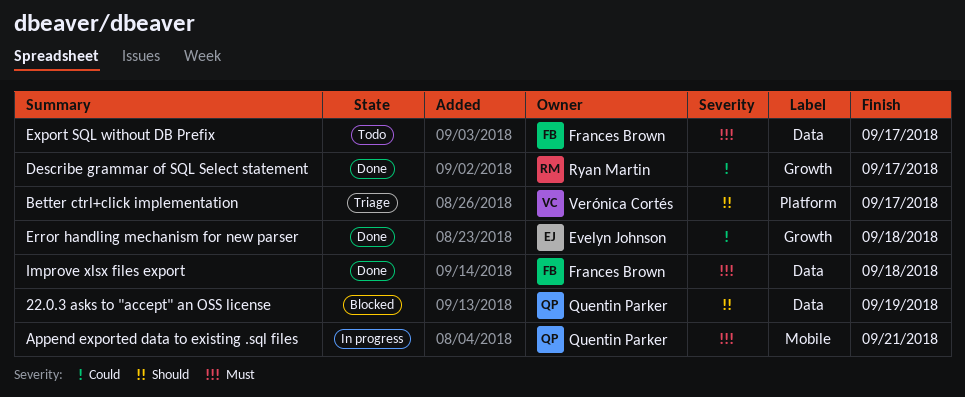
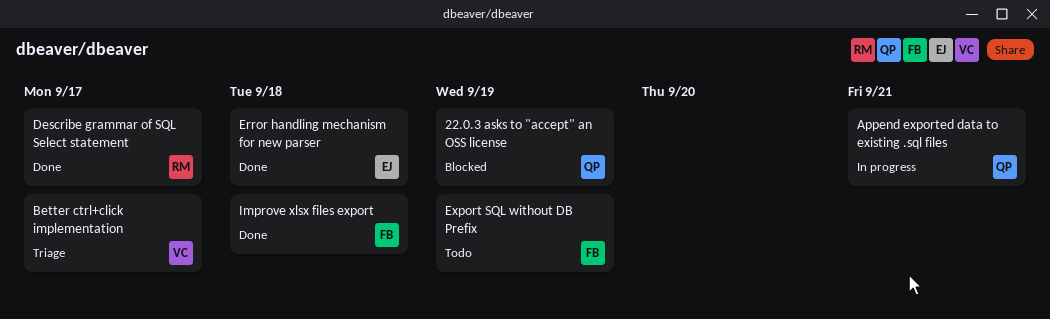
Export SQL without DB Prefix, due: Sep 17 -> Sep 19

